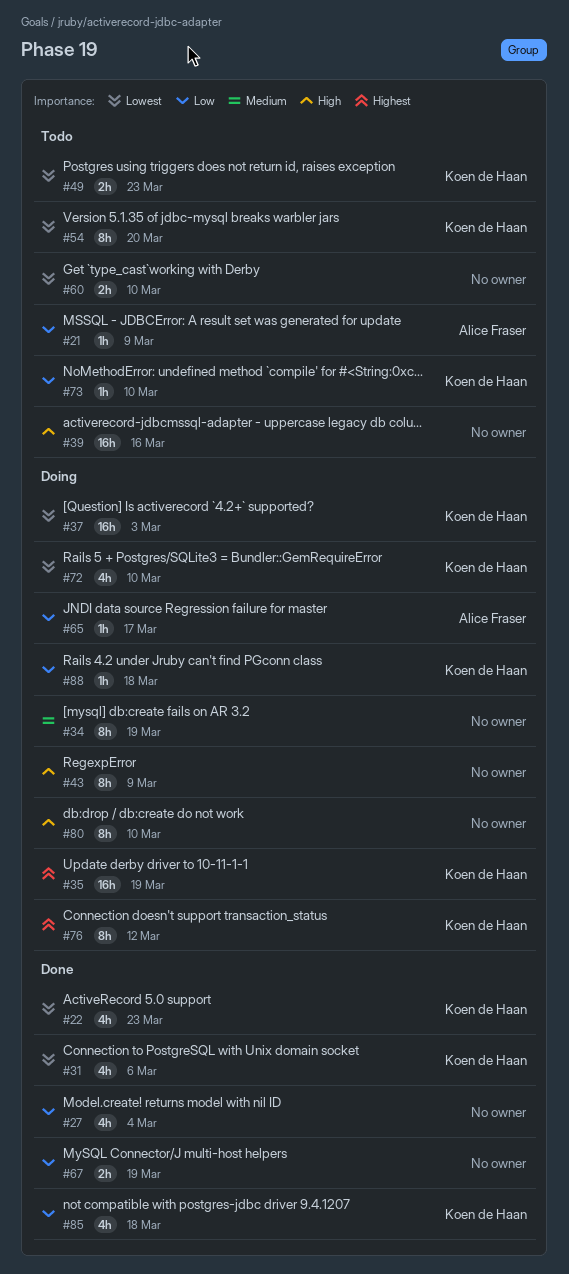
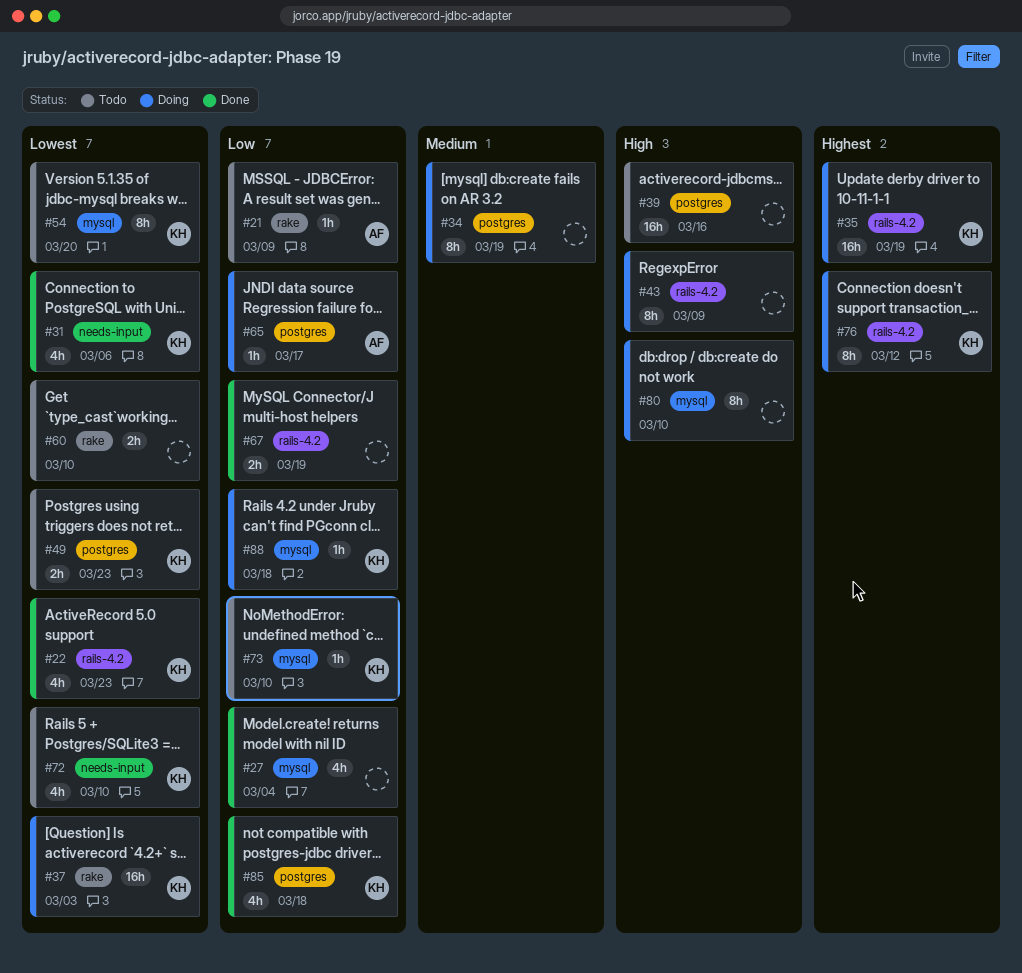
#72, status: Doing -> Todo

